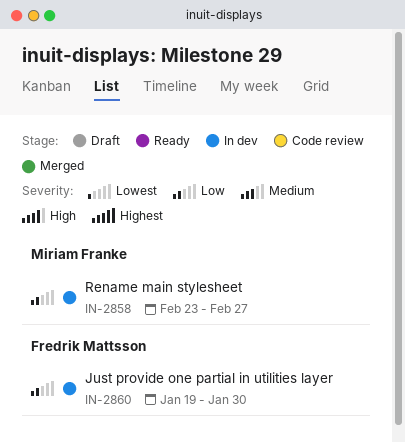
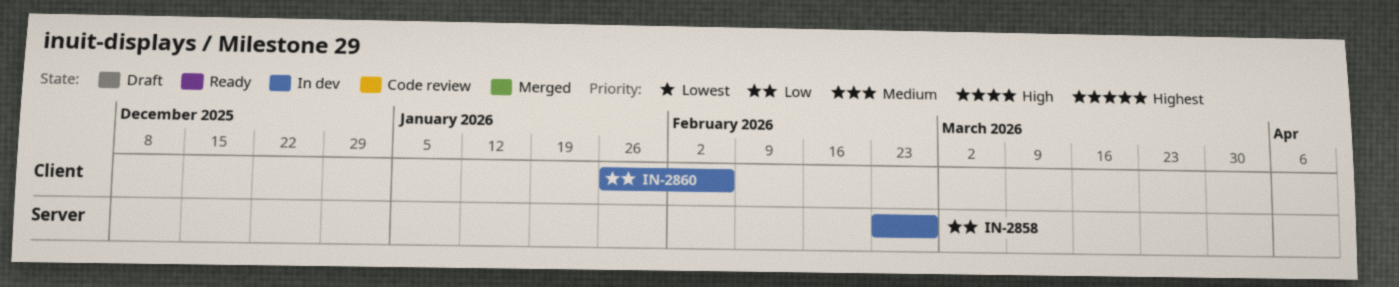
IN-2860, start: Jan 19 -> Jan 26
IN-2860, due: Jan 30 -> Feb 6

